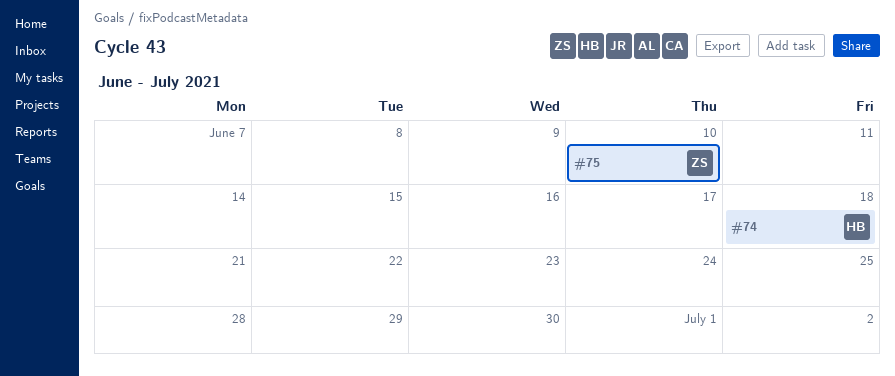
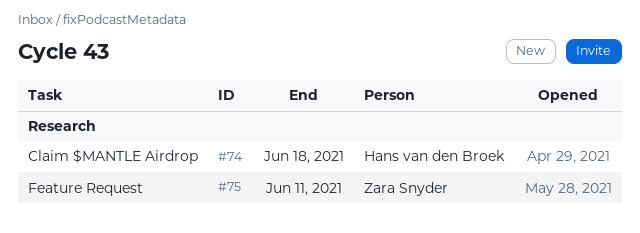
#75, due: Jun 10 -> Jun 11

